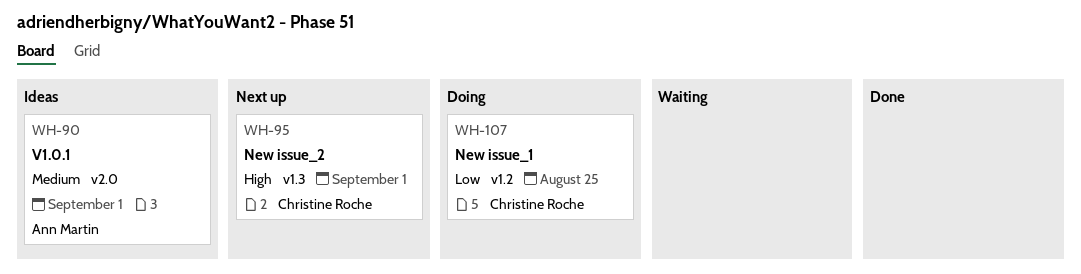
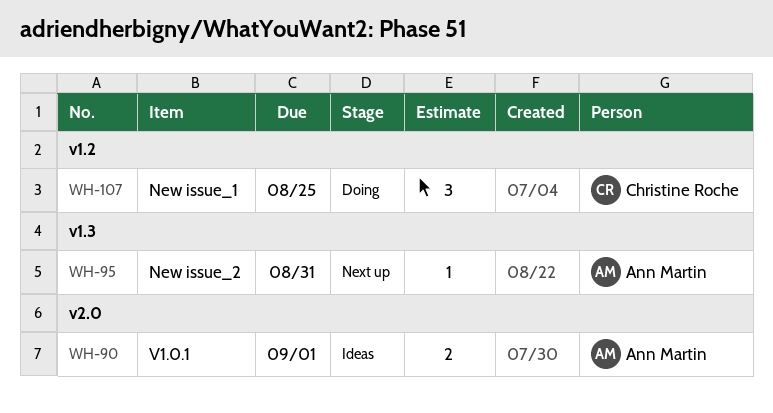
WH-95, owner: Christine Roche -> Ann Martin
WH-95, due: Sep 1 -> Aug 31

